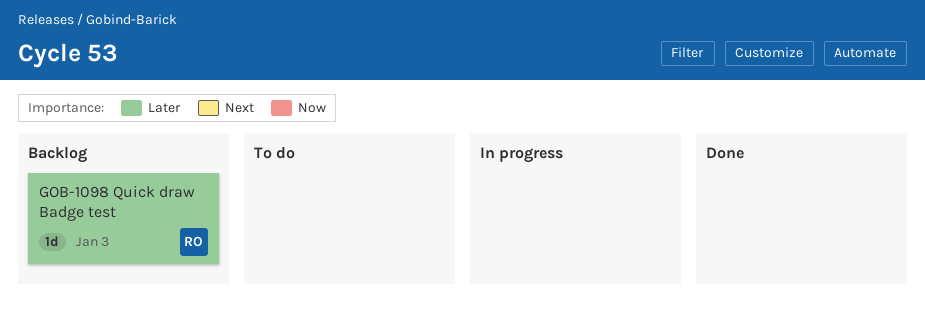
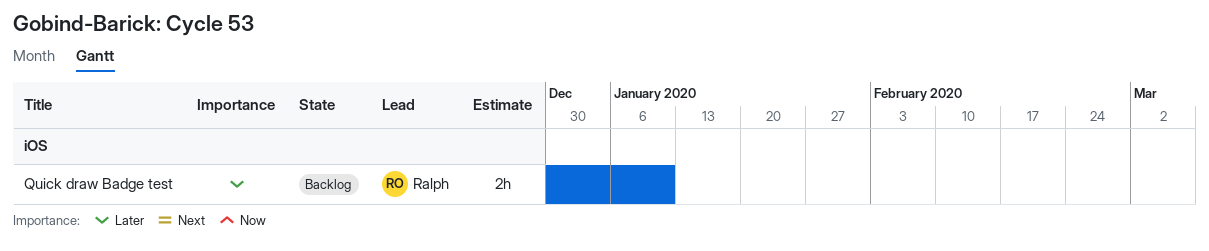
Quick draw Badge test, estimate: 1d -> 2h
Quick draw Badge test, due: Jan 3 -> Jan 10

